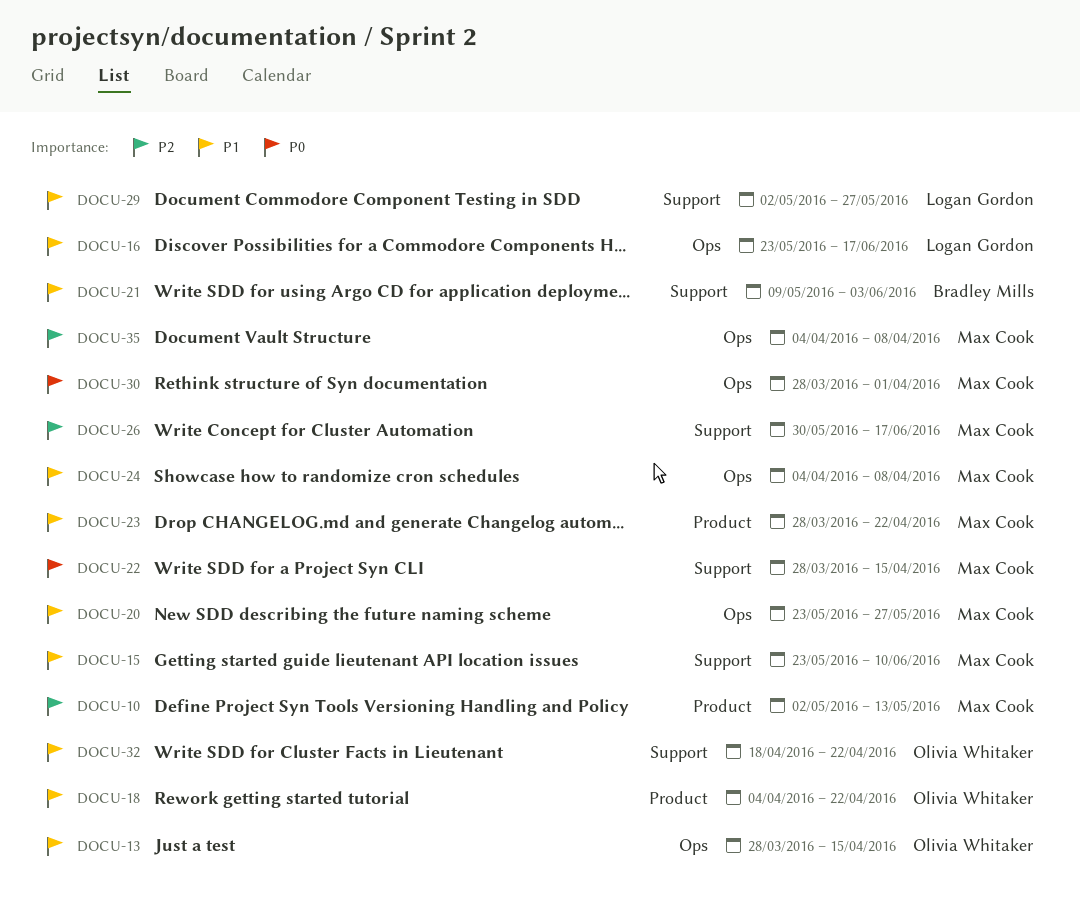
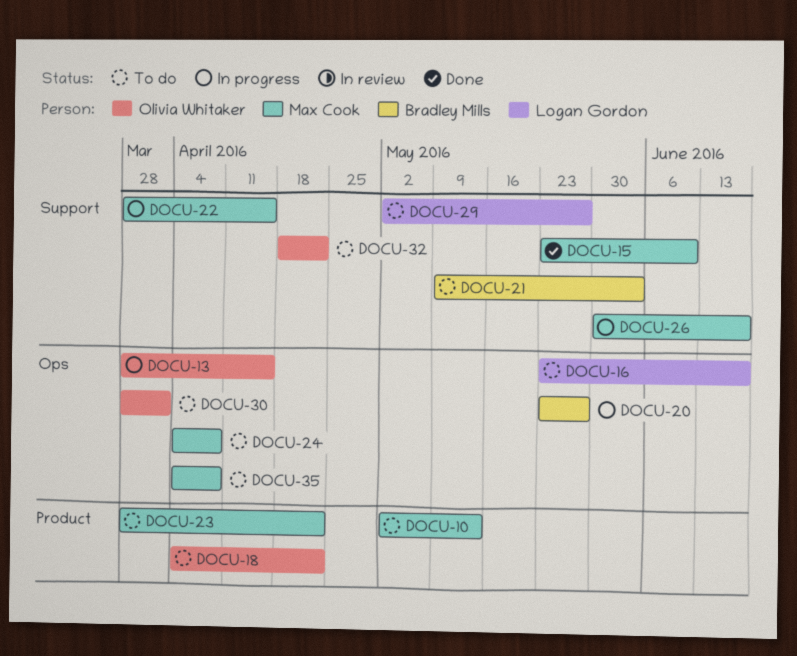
DOCU-20, owner: Max Cook -> Bradley Mills
DOCU-30, owner: Max Cook -> Olivia Whitaker

